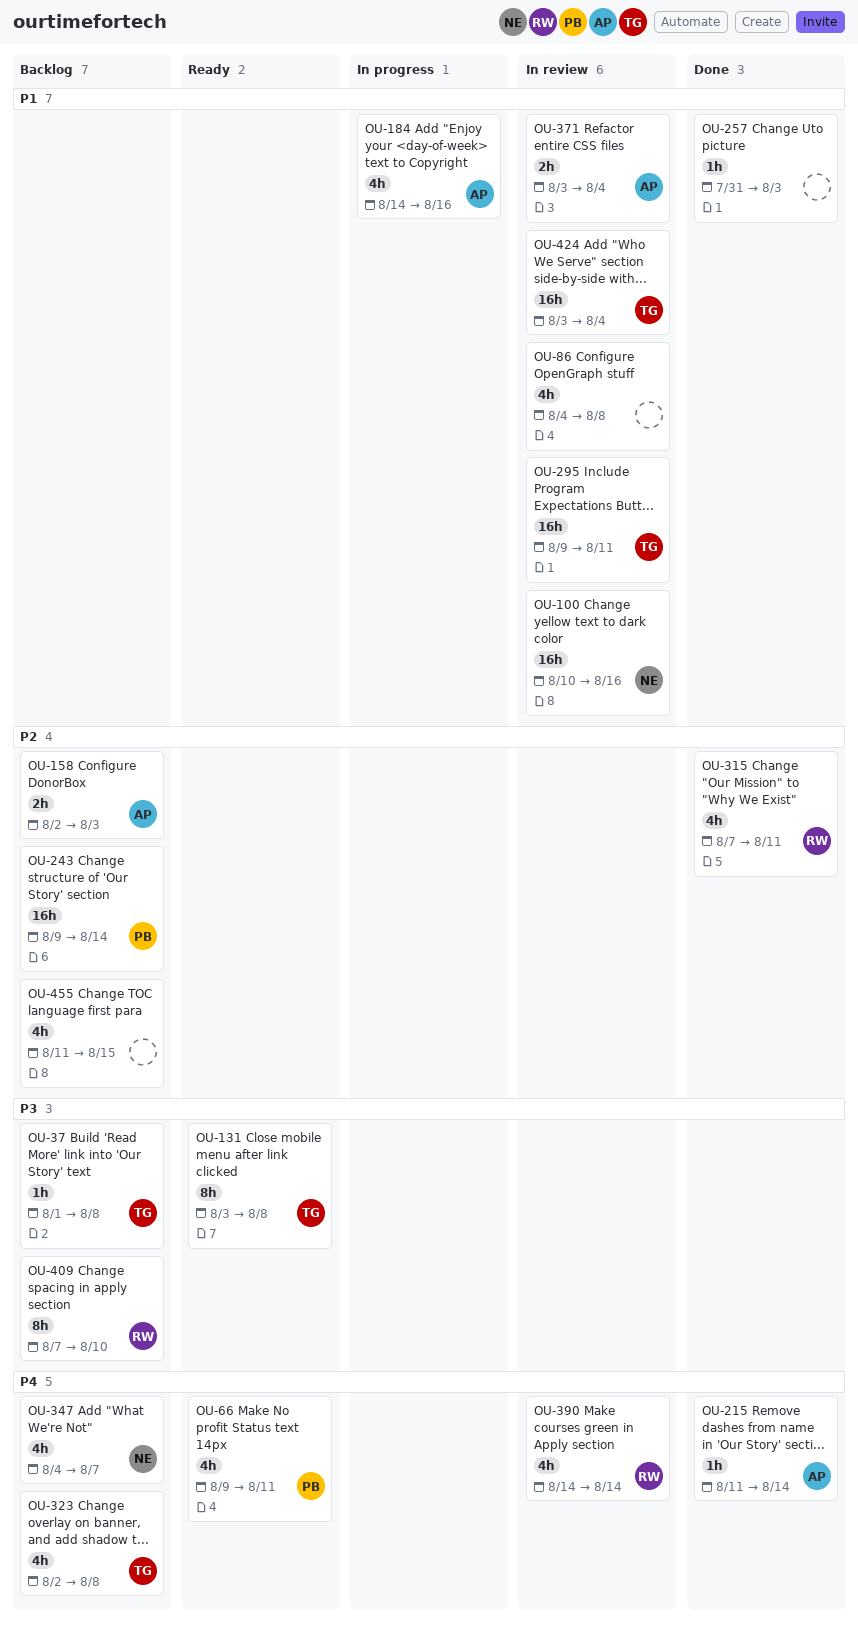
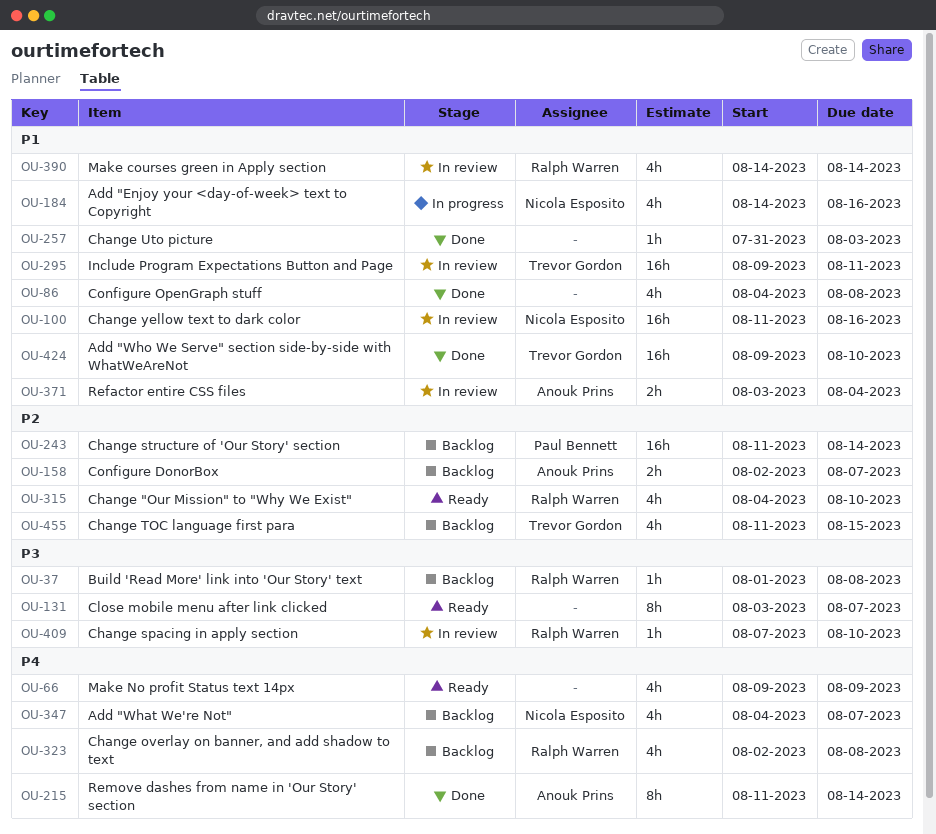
OU-37, owner: Trevor Gordon -> Ralph Warren
OU-66, owner: Paul Bennett -> none
OU-66, due: Aug 11 -> Aug 9
OU-86, status: In review -> Done
OU-100, start: Aug 10 -> Aug 11
OU-131, owner: Trevor Gordon -> none
OU-131, due: Aug 8 -> Aug 7
OU-158, due: Aug 3 -> Aug 7
OU-184, owner: Anouk Prins -> Nicola Esposito
OU-215, estimate: 1h -> 8h
OU-243, start: Aug 9 -> Aug 11
OU-315, status: Done -> Ready
OU-315, start: Aug 7 -> Aug 4
OU-315, due: Aug 11 -> Aug 10
OU-323, owner: Trevor Gordon -> Ralph Warren
OU-390, priority: P4 -> P1
OU-409, status: Backlog -> In review
OU-409, estimate: 8h -> 1h
OU-424, status: In review -> Done
OU-424, start: Aug 3 -> Aug 9
OU-424, due: Aug 4 -> Aug 10
OU-455, owner: none -> Trevor Gordon

